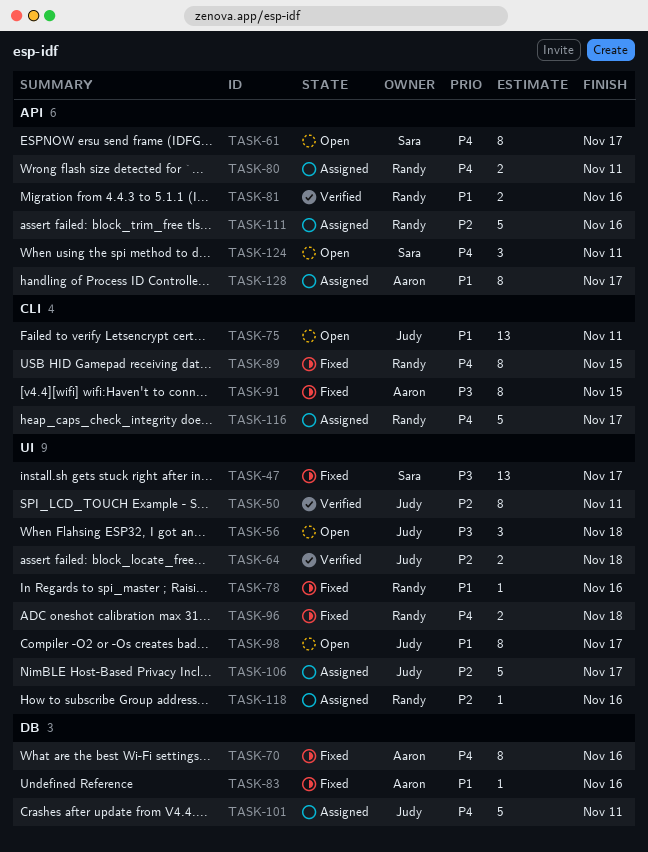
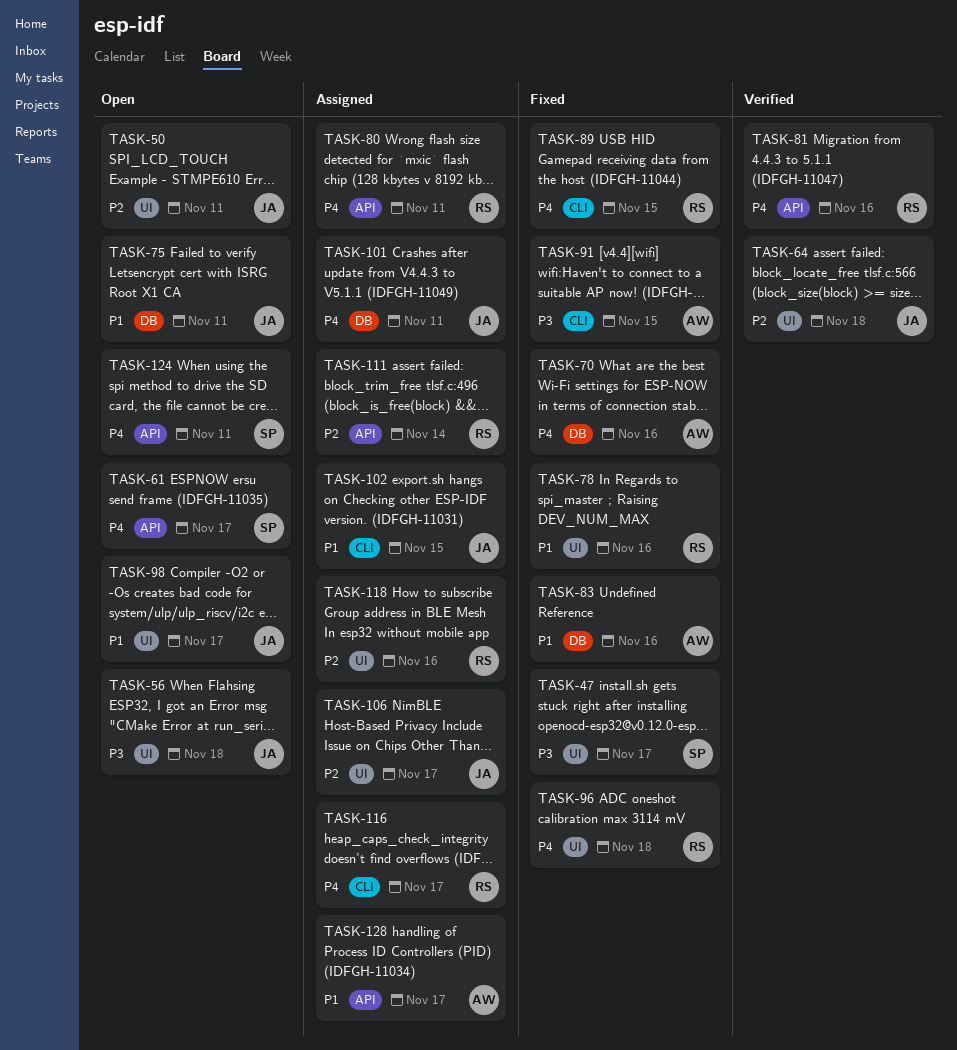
TASK-50, status: Verified -> Open
TASK-75, label: CLI -> DB
TASK-81, priority: P1 -> P4
TASK-102: none -> present
TASK-111, due: Nov 16 -> Nov 14

